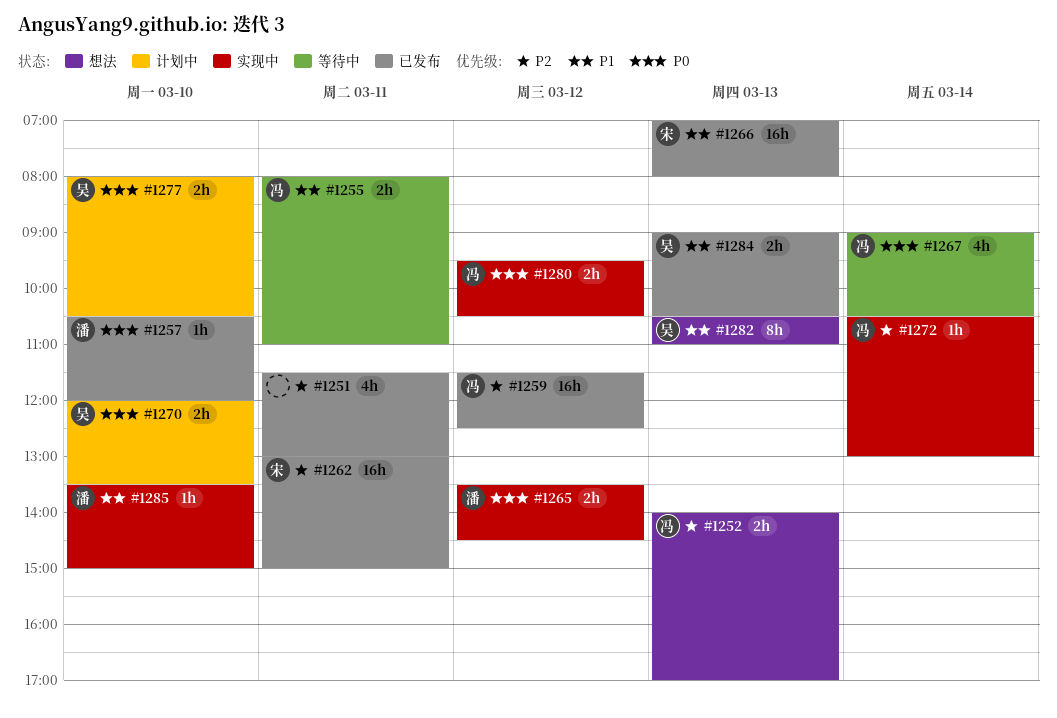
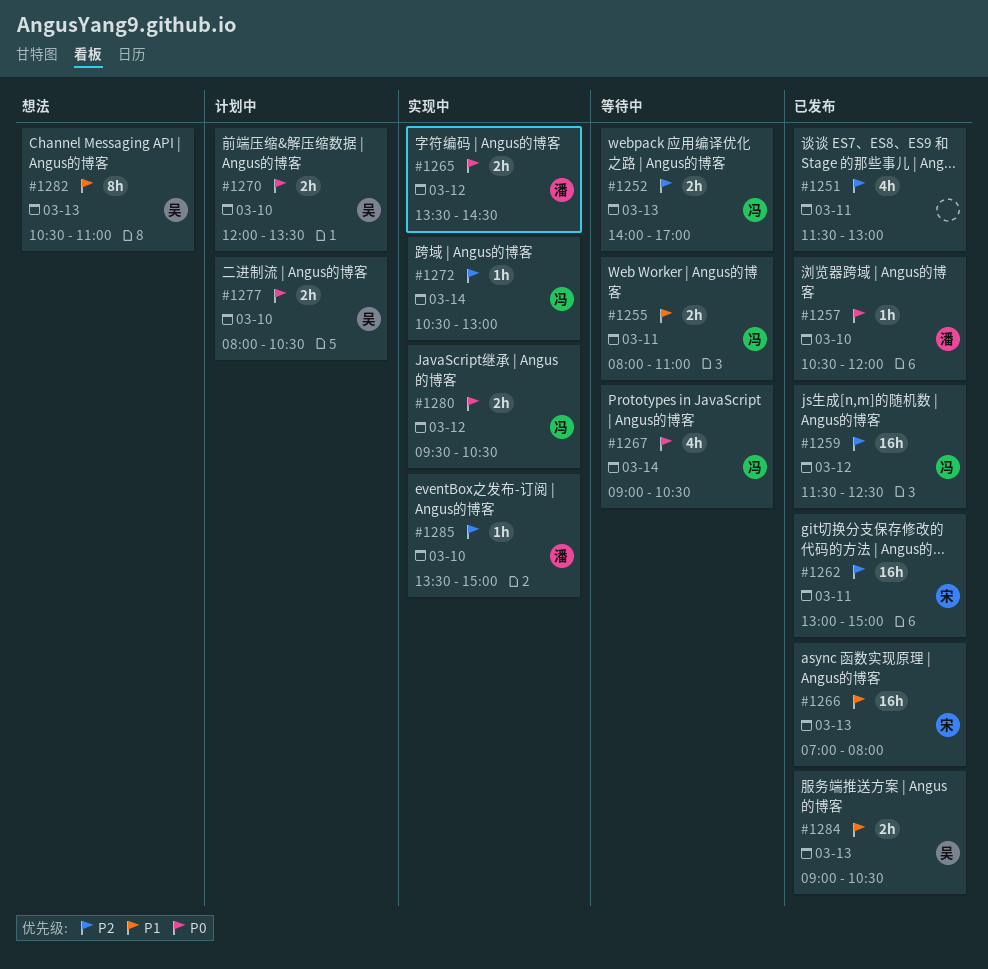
#1252, status: 想法 -> 等待中
#1285, priority: P1 -> P2

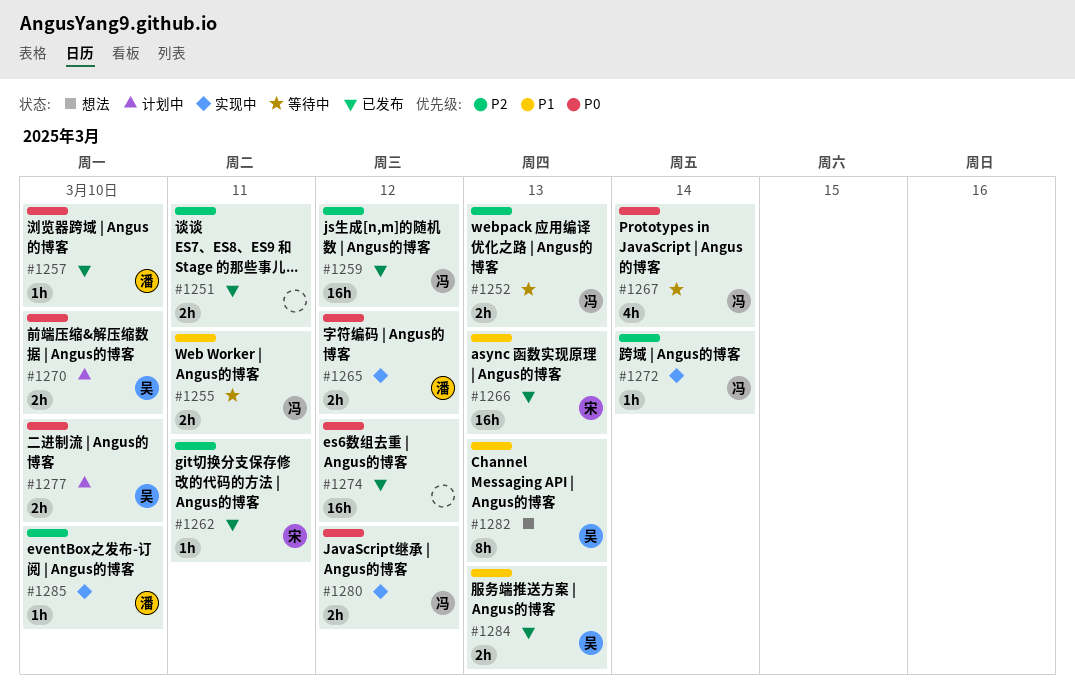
#1251, estimate: 4h -> 2h
#1262, estimate: 16h -> 1h
#1274: none -> present

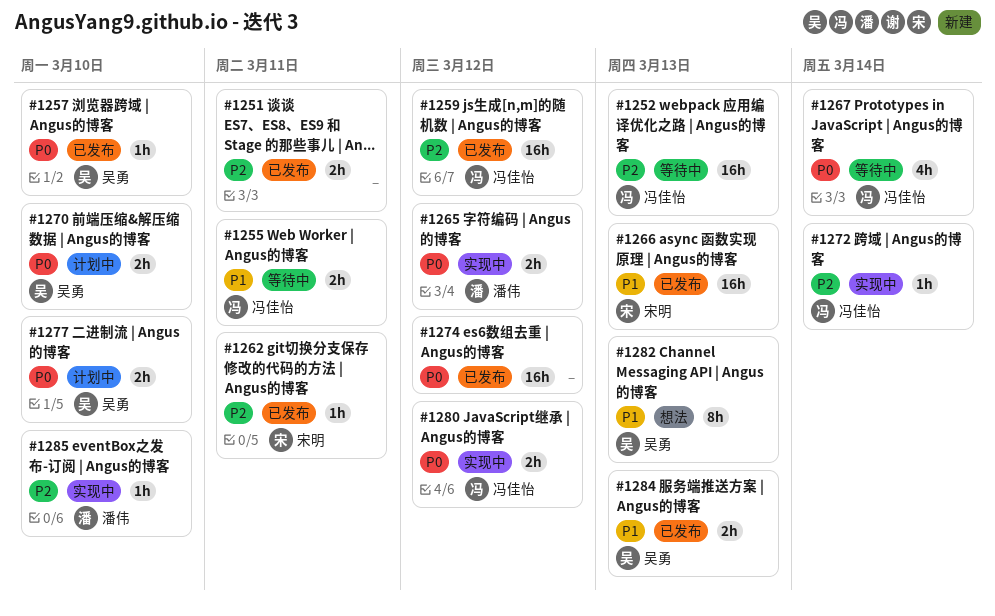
#1252, estimate: 2h -> 16h
#1257, owner: 潘伟 -> 吴勇

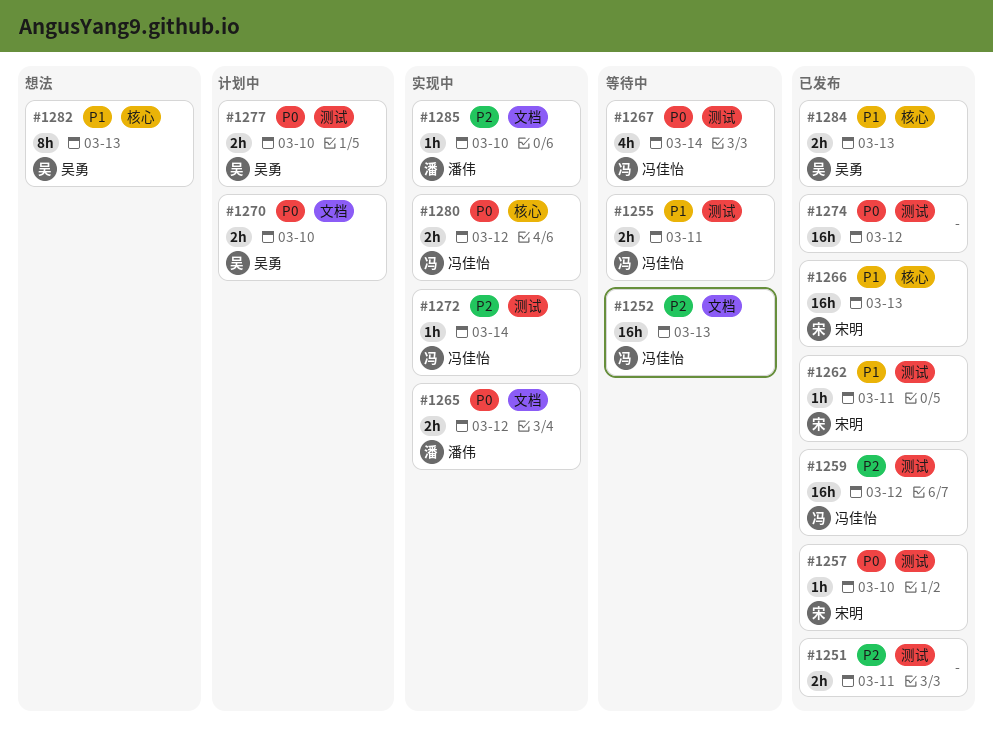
#1257, owner: 吴勇 -> 宋明
#1262, priority: P2 -> P1

